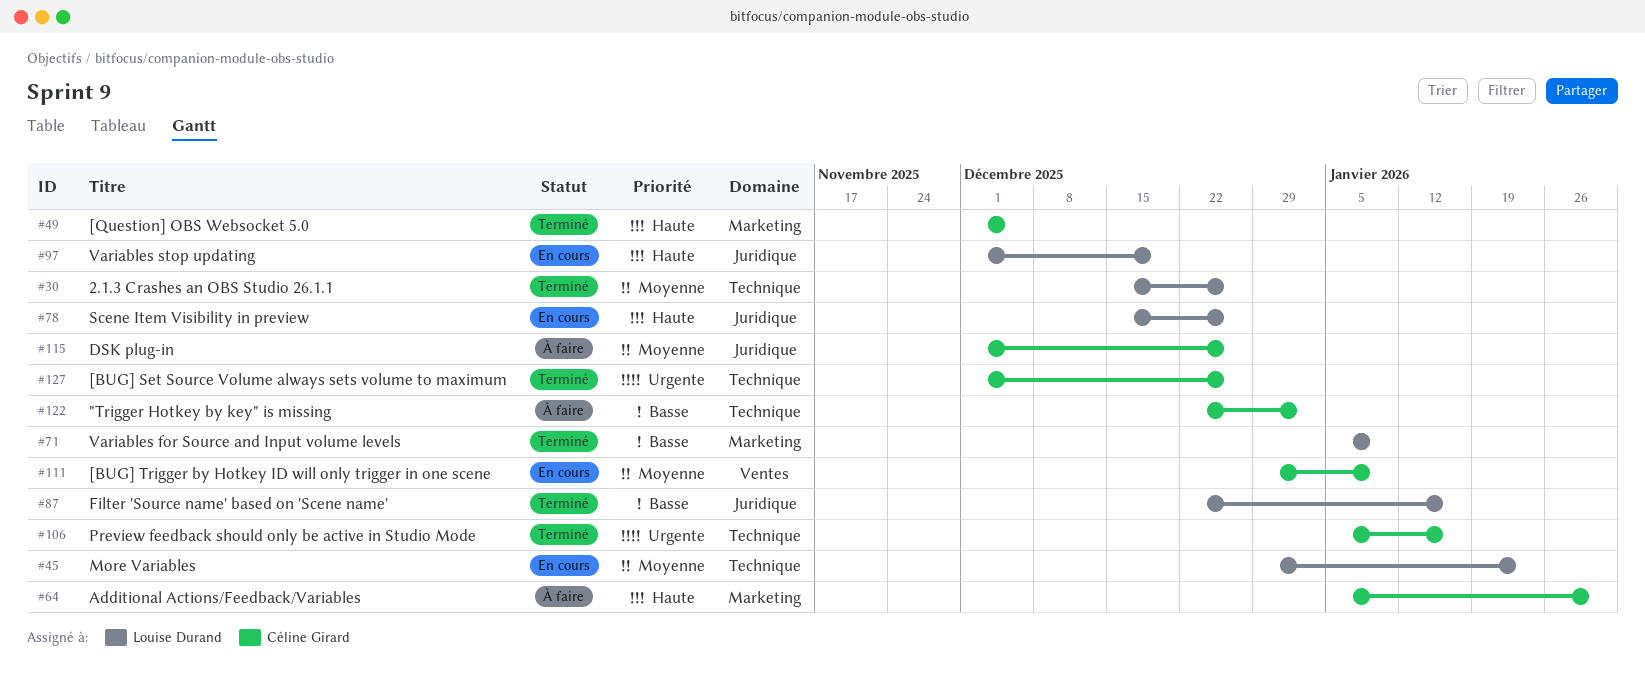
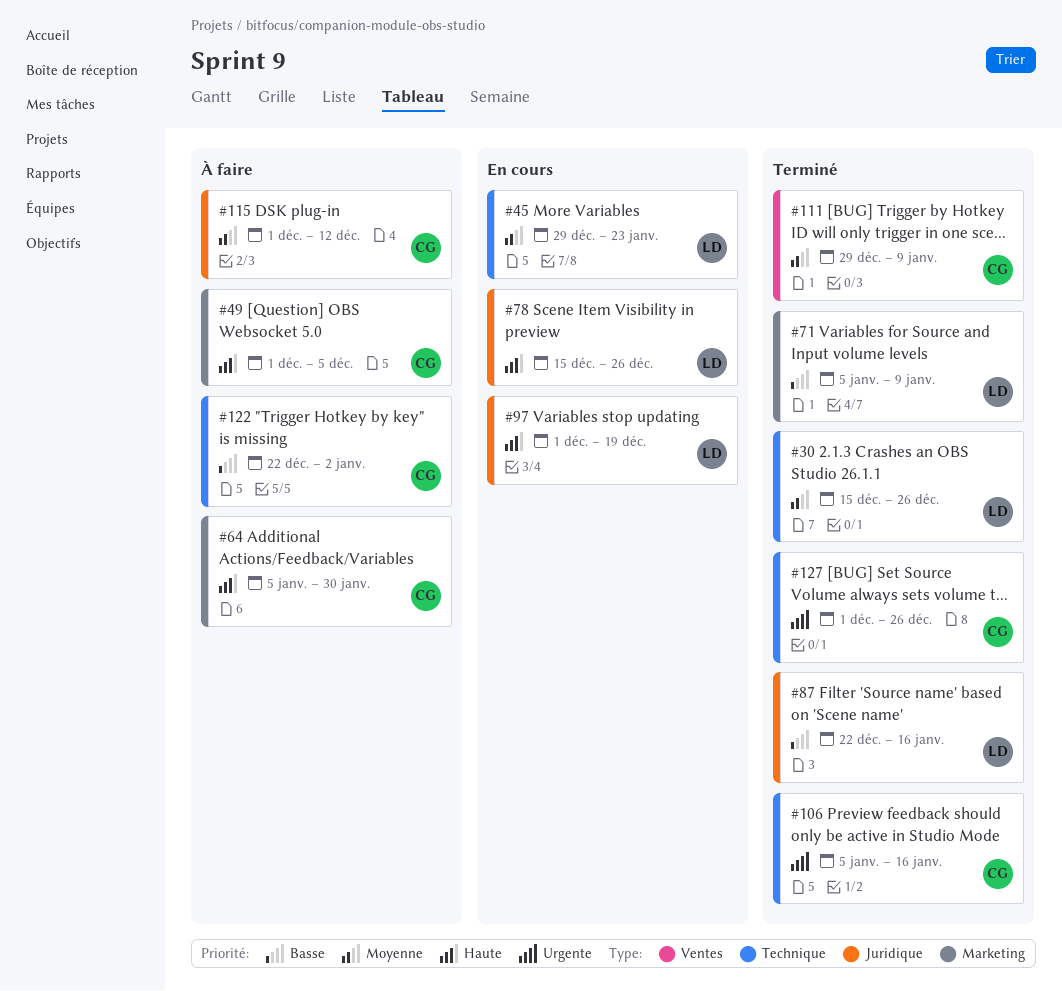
#49, status: Terminé -> À faire
#111, status: En cours -> Terminé
#115, due: Dec 26 -> Dec 12

